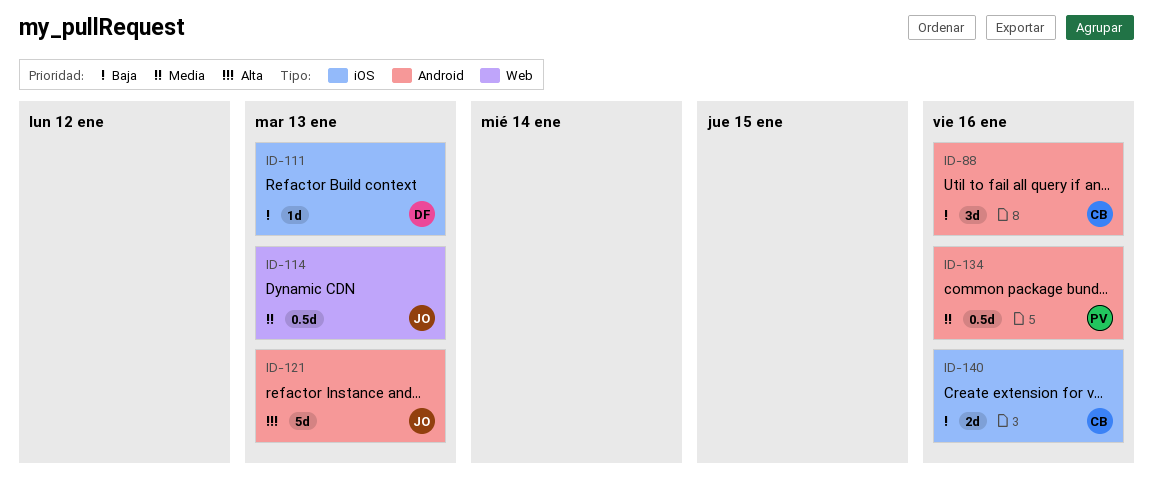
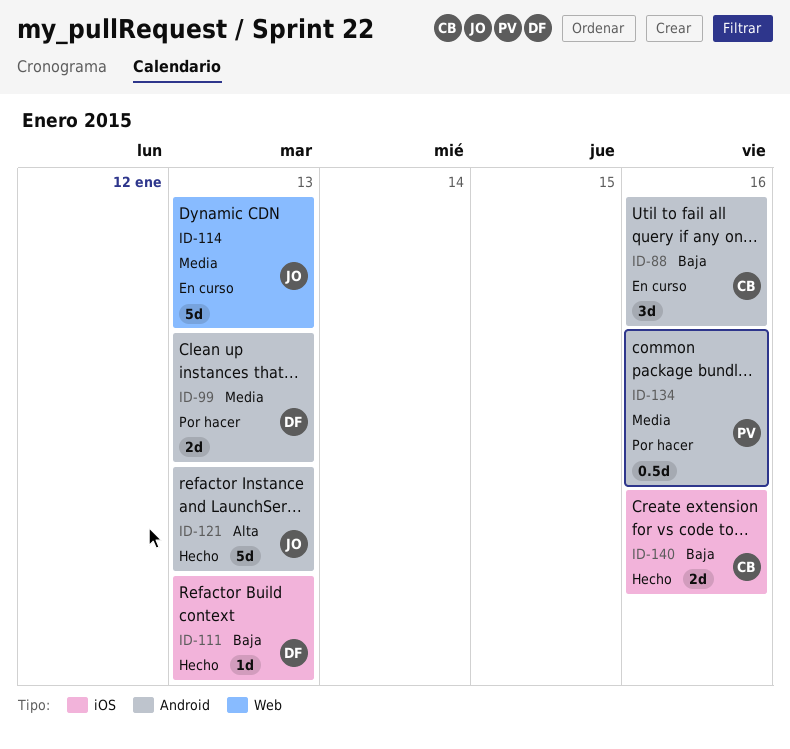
ID-99: none -> present
ID-114, estimate: 0.5d -> 5d

